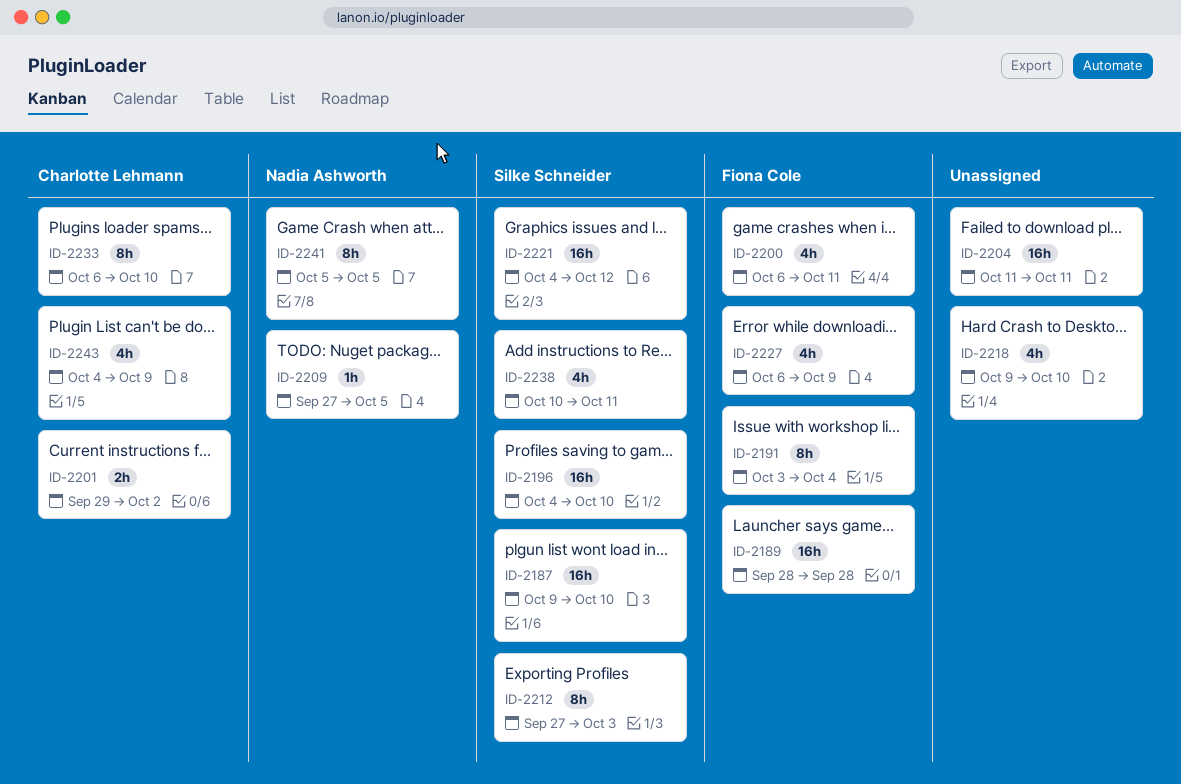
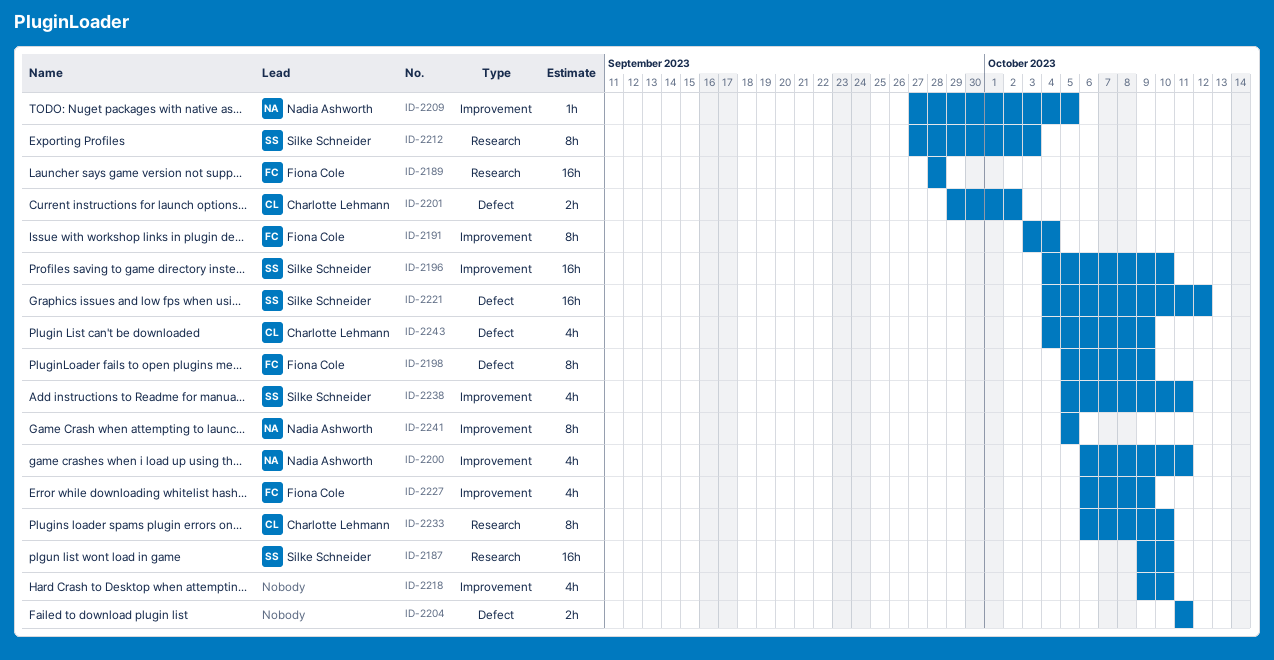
ID-2198: none -> present
ID-2200, owner: Fiona Cole -> Nadia Ashworth
ID-2204, estimate: 16h -> 2h
ID-2238, start: Oct 10 -> Oct 5

